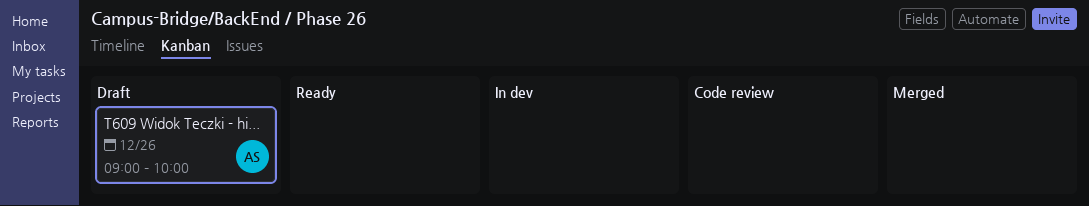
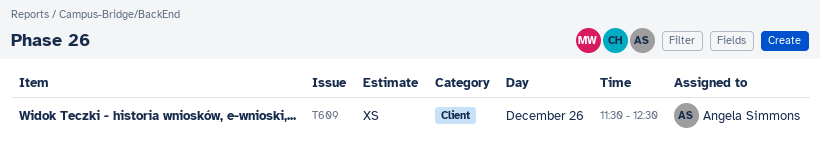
T609, begins: 09:00 -> 11:30
T609, ends: 10:00 -> 12:30

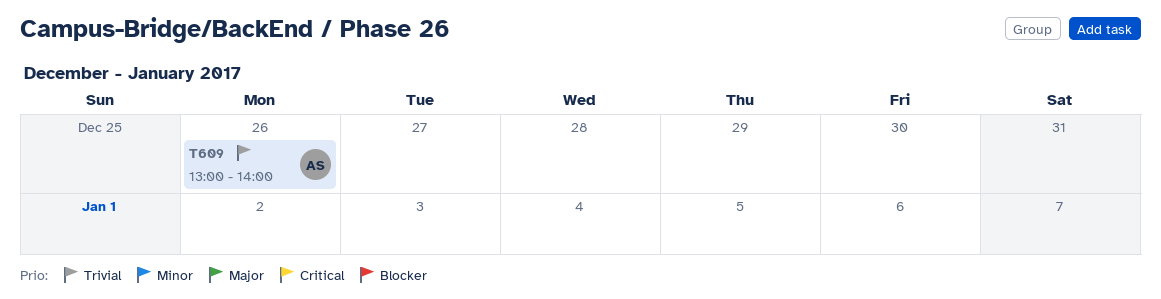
T609, begins: 11:30 -> 13:00
T609, ends: 12:30 -> 14:00

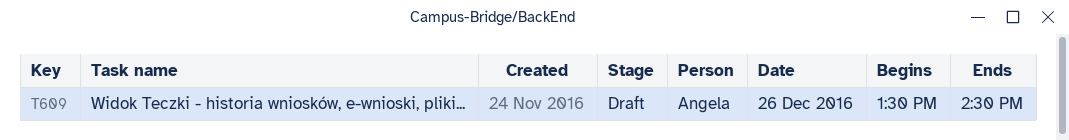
T609, begins: 13:00 -> 13:30
T609, ends: 14:00 -> 14:30

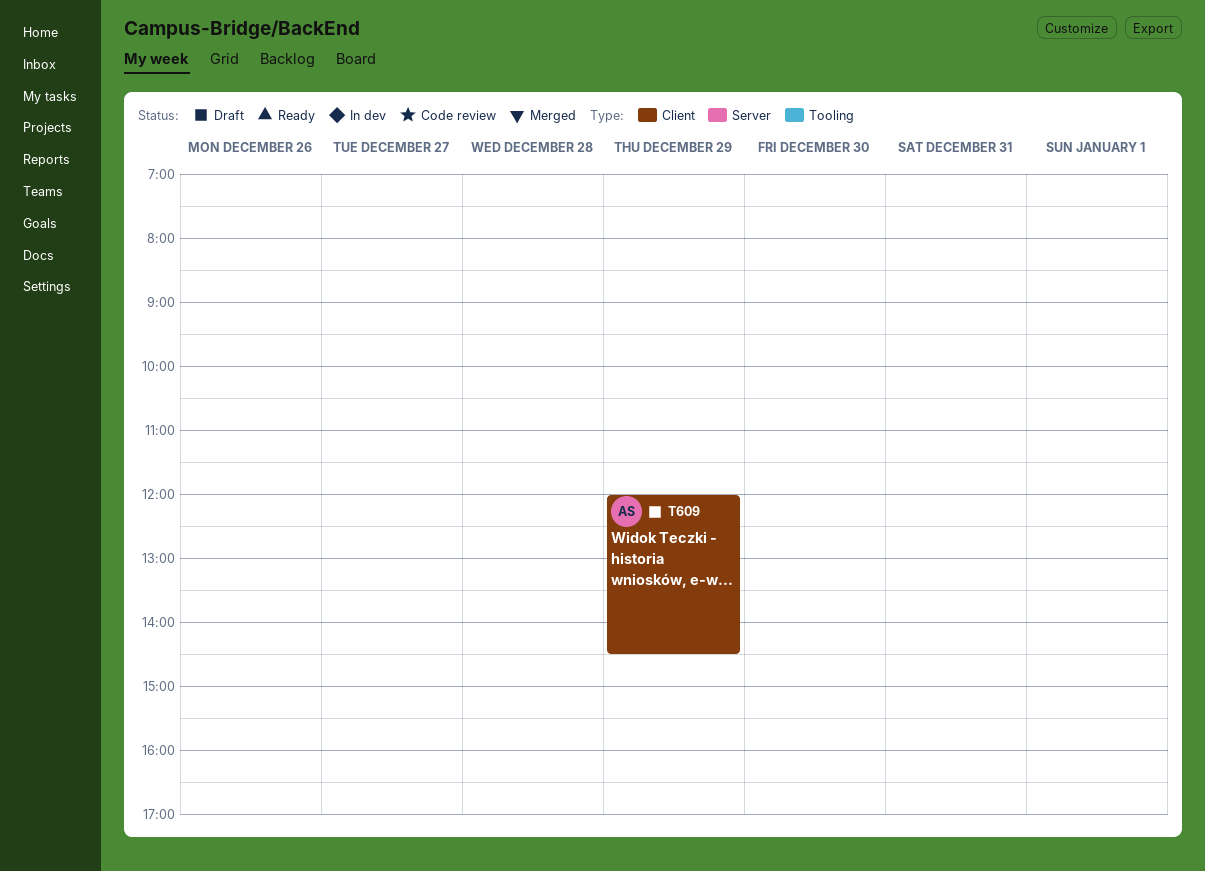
T609, day: Dec 26 -> Dec 29
T609, begins: 13:30 -> 12:00

